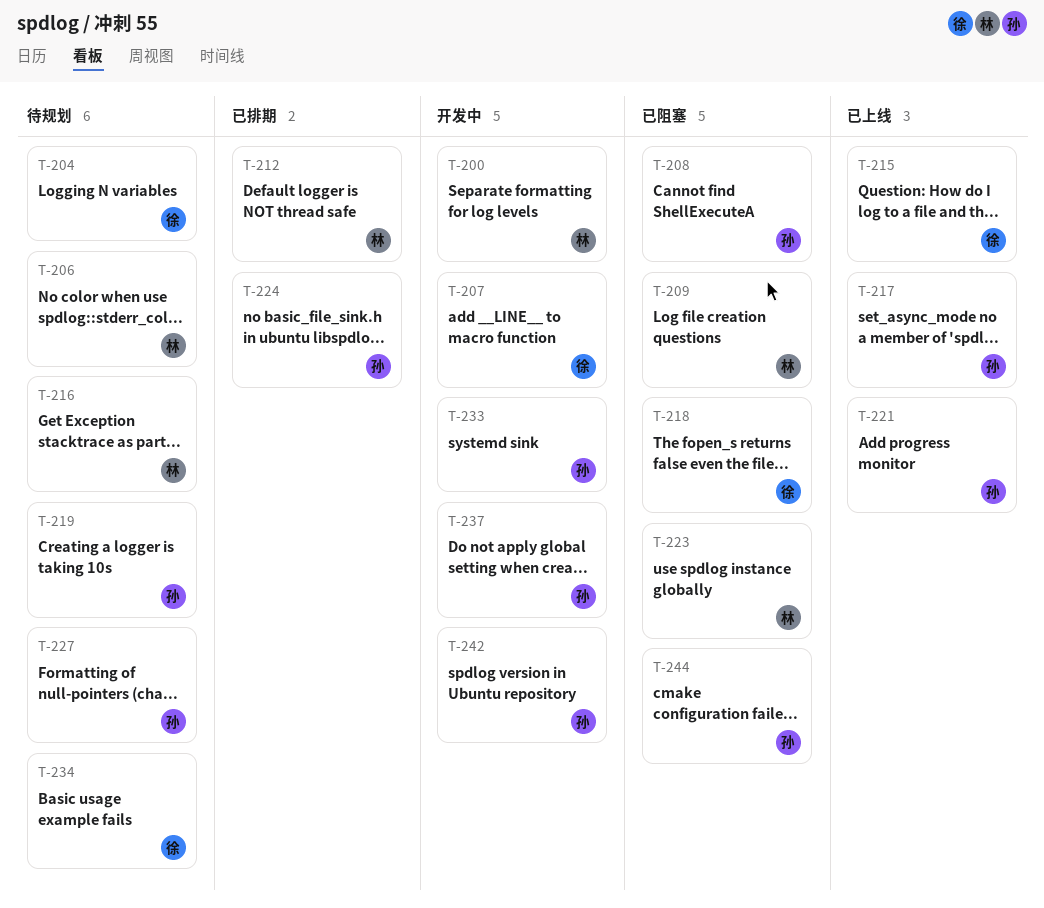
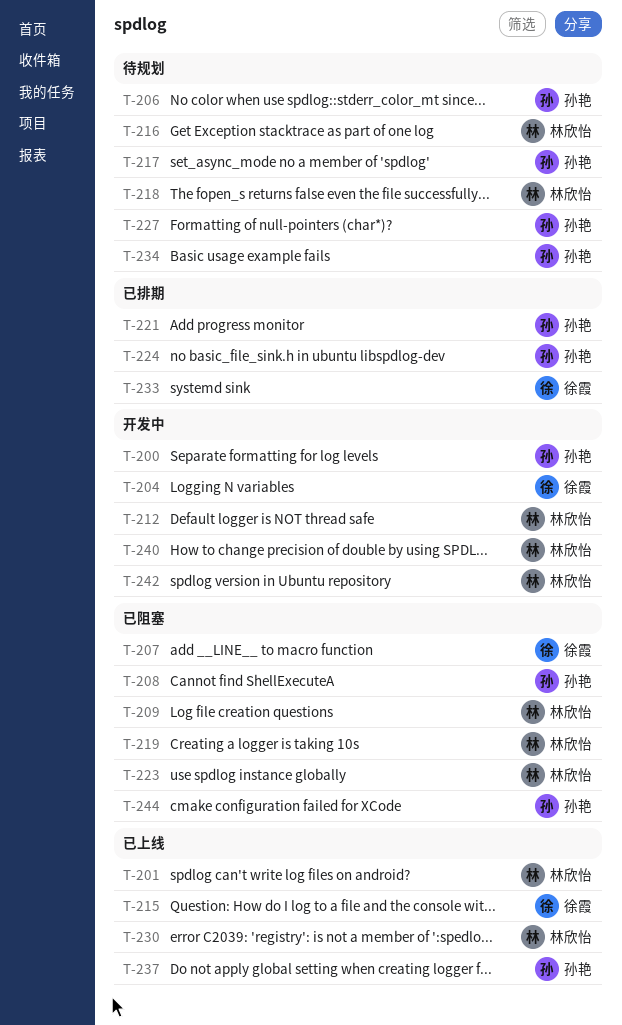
T-200, owner: 林欣怡 -> 孙艳
T-201: none -> present
T-204, status: 待规划 -> 开发中
T-206, owner: 林欣怡 -> 孙艳
T-207, status: 开发中 -> 已阻塞
T-212, status: 已排期 -> 开发中
T-217, status: 已上线 -> 待规划
T-218, status: 已阻塞 -> 待规划
T-218, owner: 徐霞 -> 林欣怡
T-219, status: 待规划 -> 已阻塞
T-219, owner: 孙艳 -> 林欣怡
T-221, status: 已上线 -> 已排期
T-230: none -> present
T-233, status: 开发中 -> 已排期
T-233, owner: 孙艳 -> 徐霞
T-234, owner: 徐霞 -> 孙艳
T-237, status: 开发中 -> 已上线
T-240: none -> present
T-242, owner: 孙艳 -> 林欣怡

